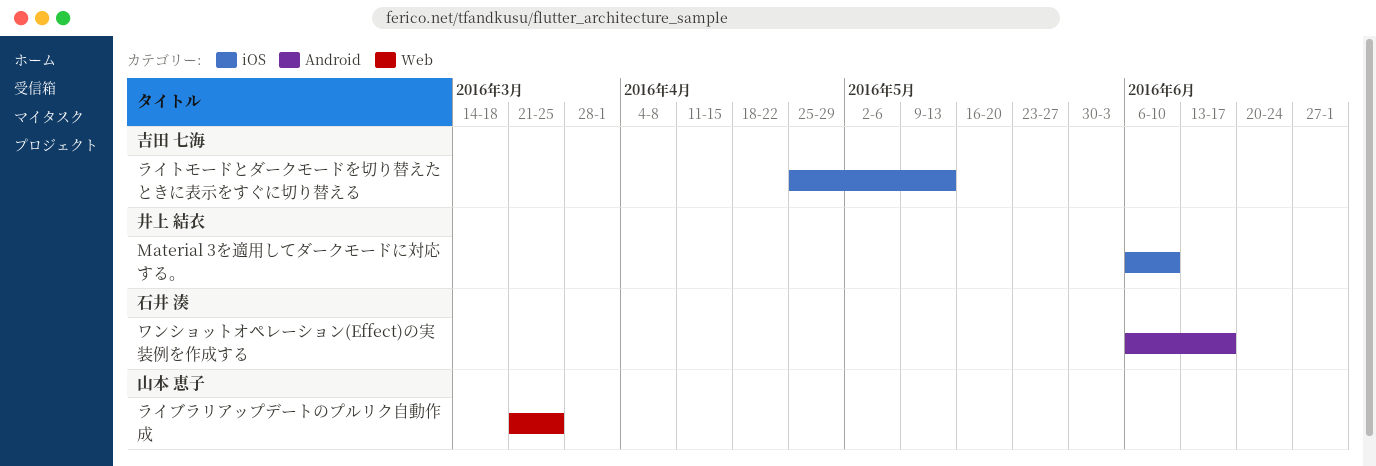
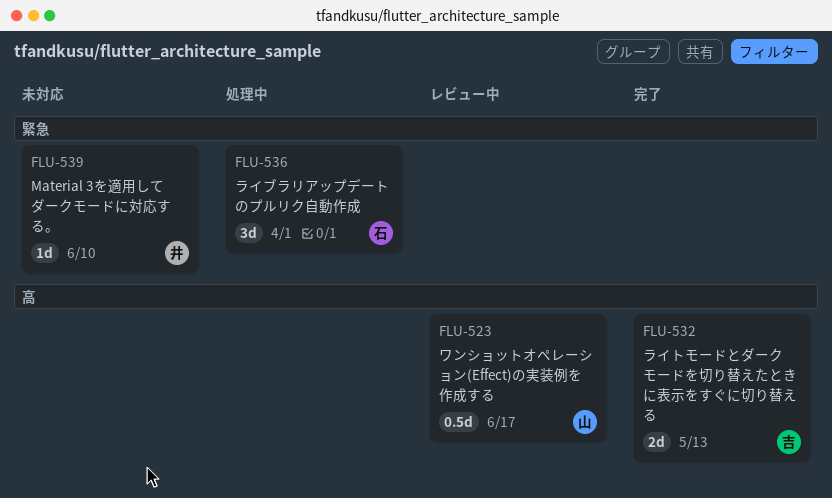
ライブラリアップデートのプルリク自動作成, owner: 山本 恵子 -> 石井 湊
ライブラリアップデートのプルリク自動作成, due: Mar 25 -> Apr 1
ワンショットオペレーション(Effect)の実装例を作成する, owner: 石井 湊 -> 山本 恵子

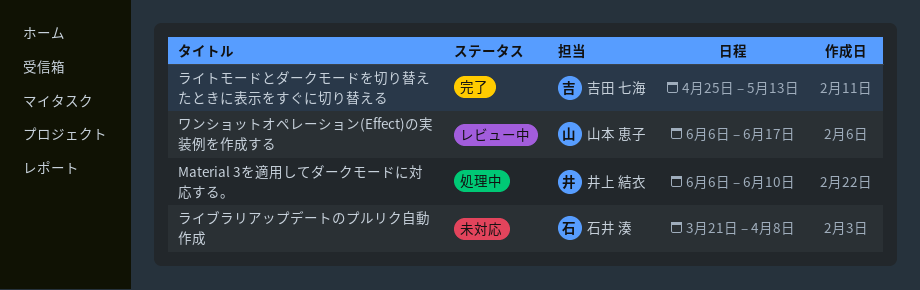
Material 3を適用してダークモードに対応する。, status: 未対応 -> 処理中
ライブラリアップデートのプルリク自動作成, status: 処理中 -> 未対応
ライブラリアップデートのプルリク自動作成, due: Apr 1 -> Apr 8

